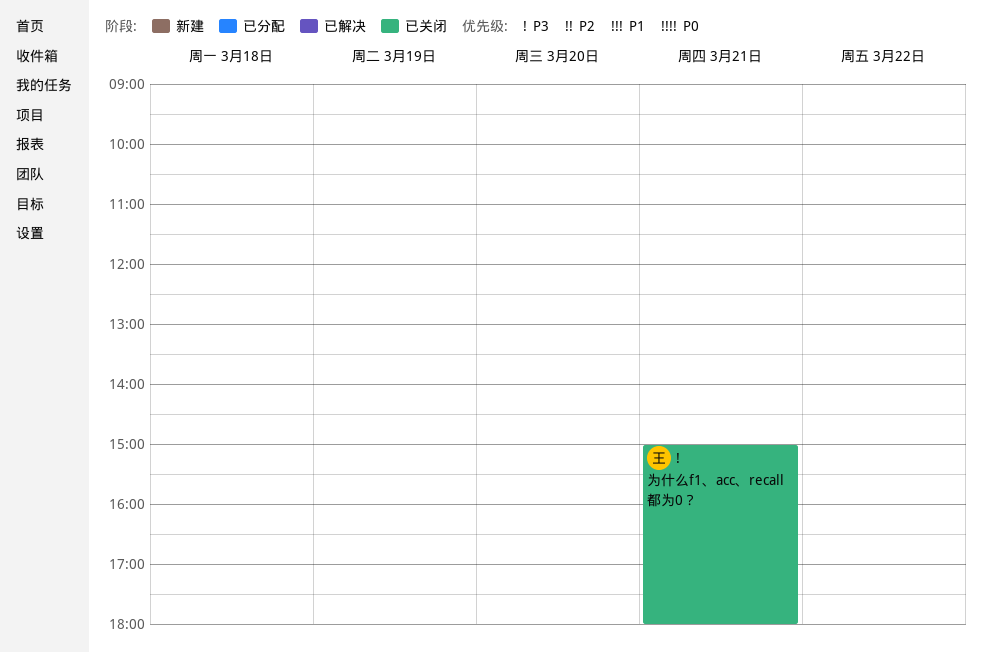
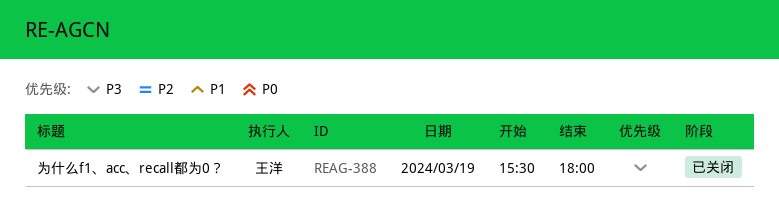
为什么f1、acc、recall都为0？, day: Mar 21 -> Mar 19
为什么f1、acc、recall都为0？, begins: 15:00 -> 15:30

